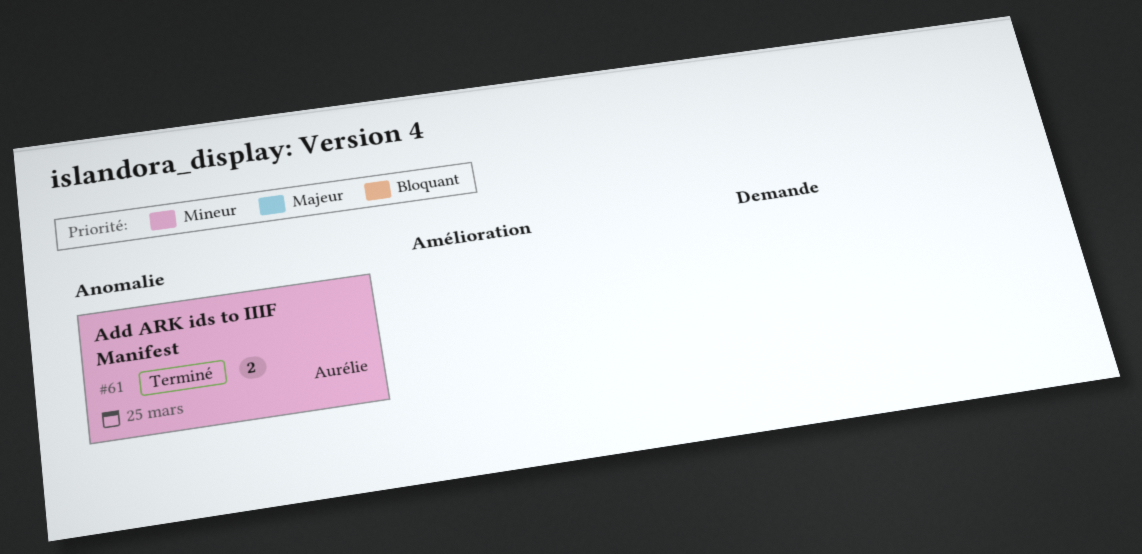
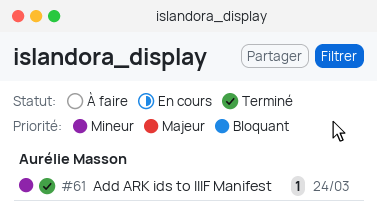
#61, estimate: 2 -> 1
#61, due: Mar 25 -> Mar 24

